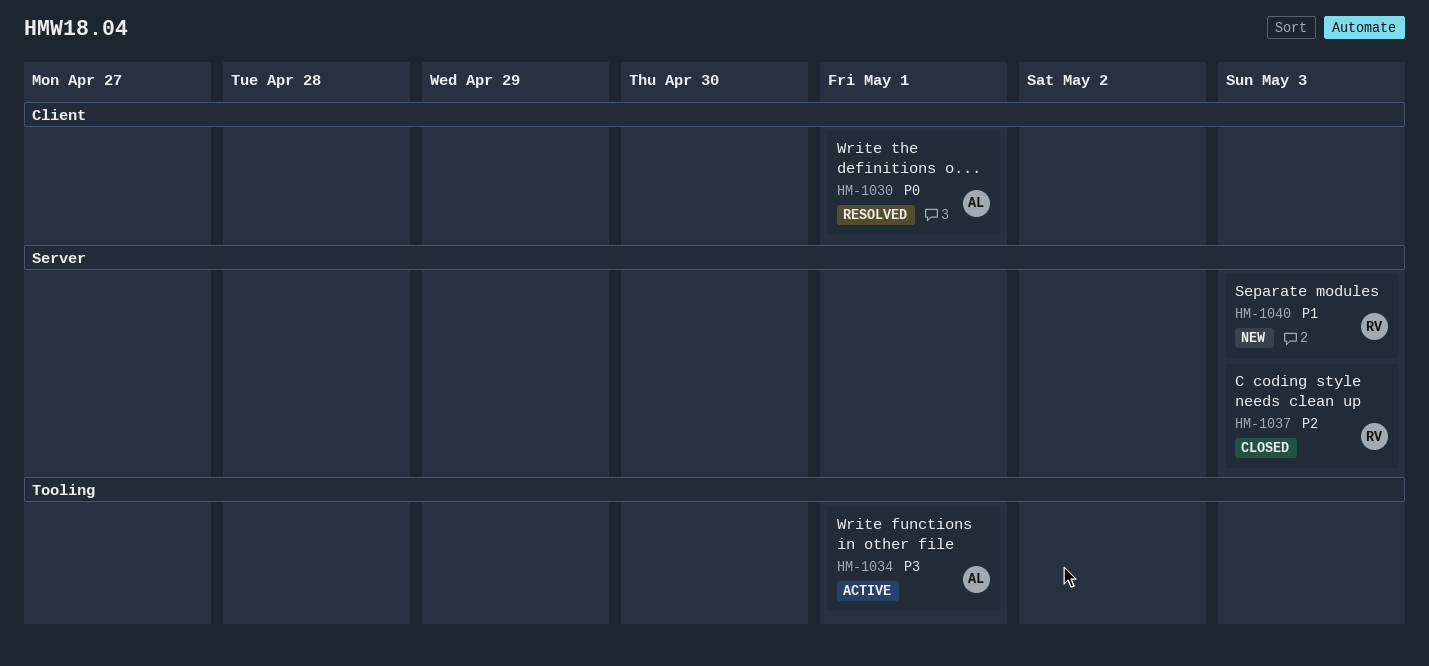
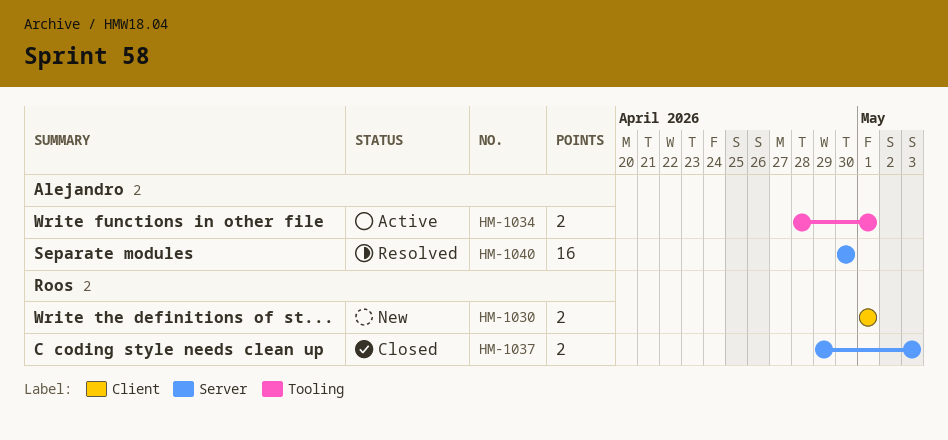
HM-1030, status: Resolved -> New
HM-1030, owner: Alejandro -> Roos
HM-1040, status: New -> Resolved
HM-1040, owner: Roos -> Alejandro
HM-1040, due: May 3 -> Apr 30

